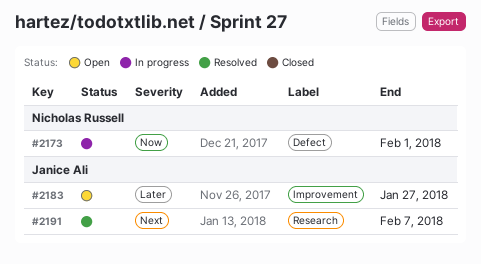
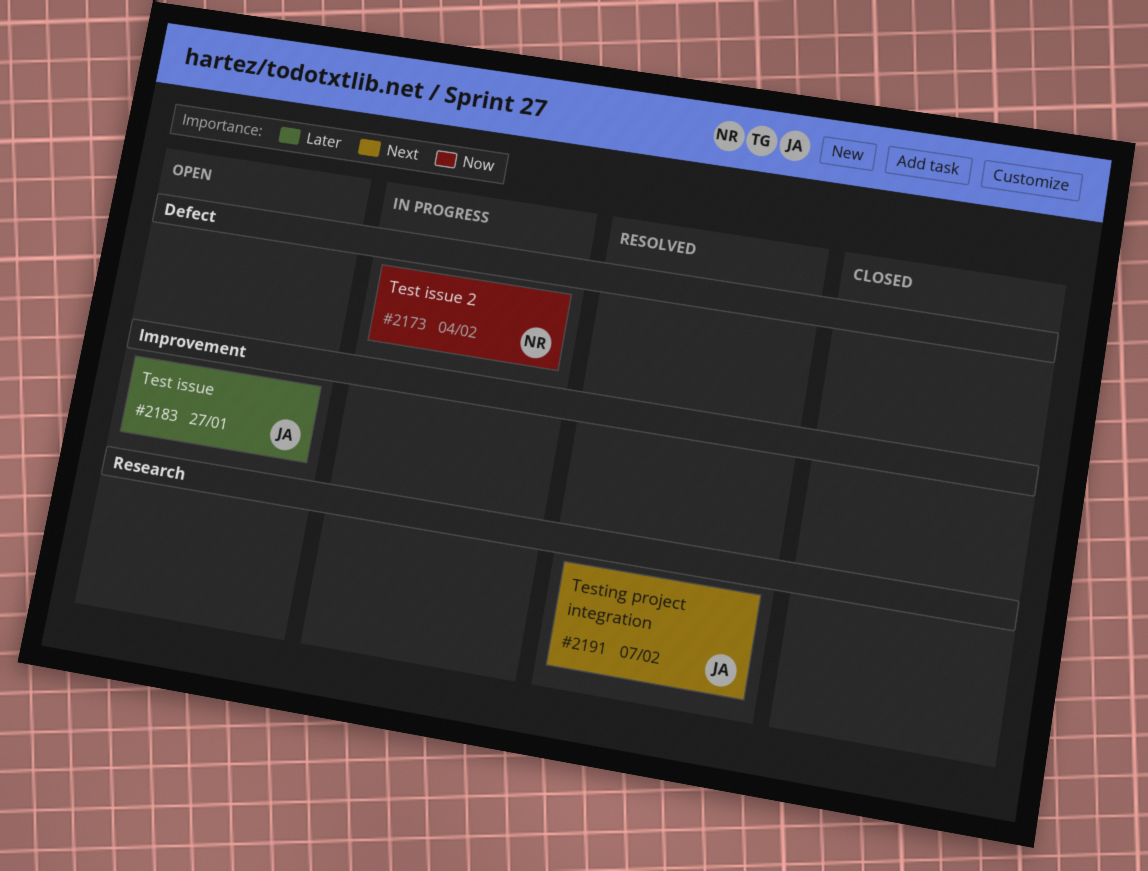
#2173, due: Feb 1 -> Feb 4

